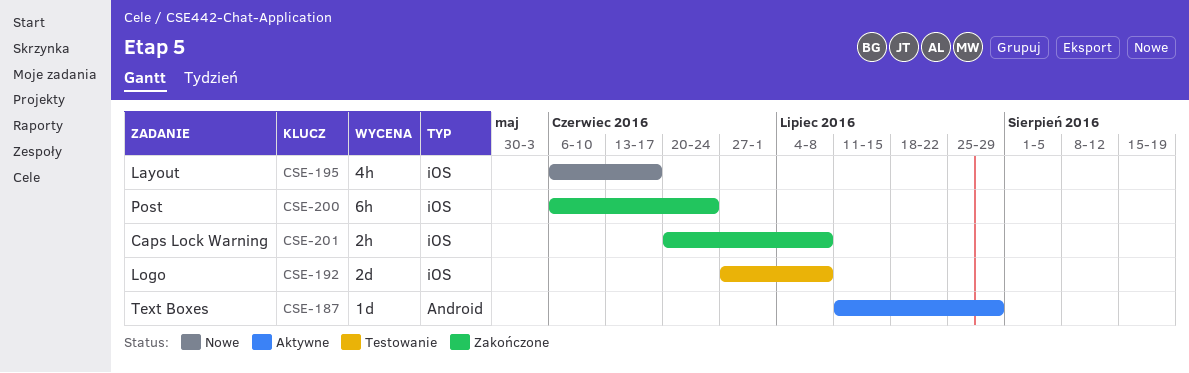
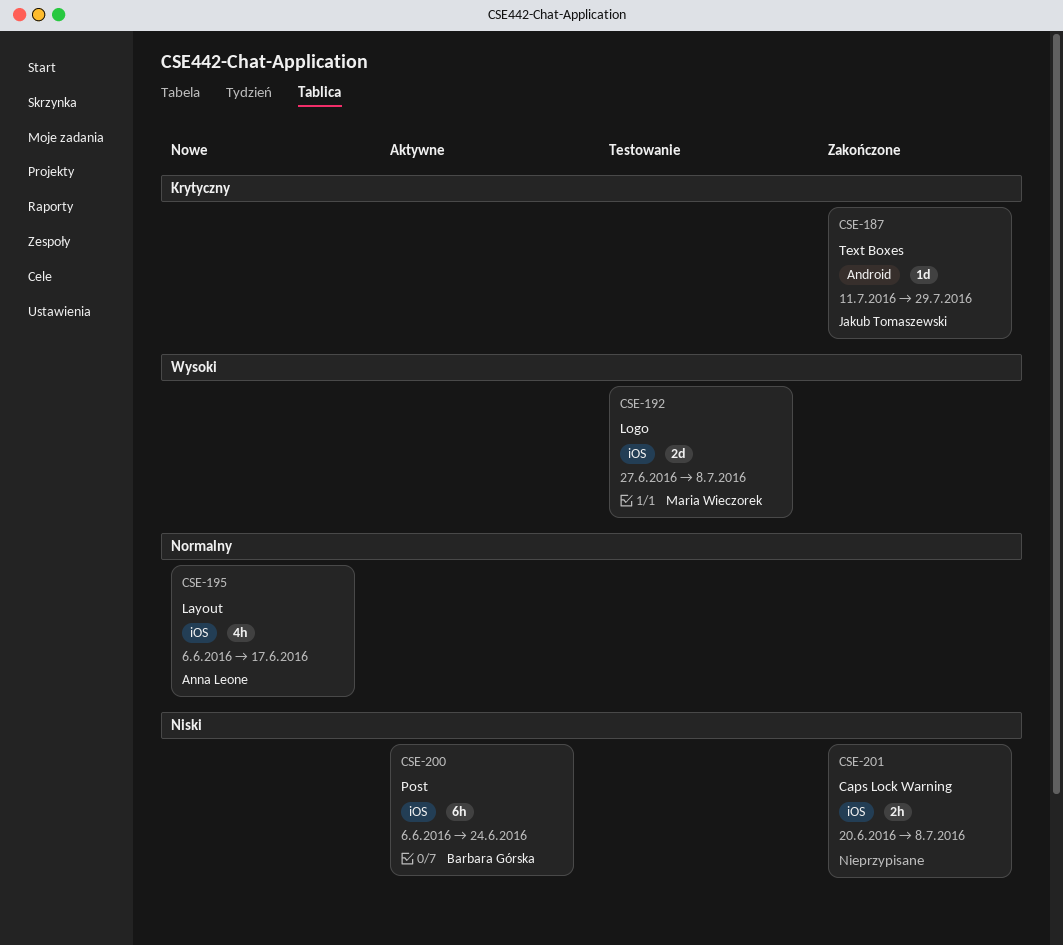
CSE-187, status: Aktywne -> Zakończone
CSE-200, status: Zakończone -> Aktywne

